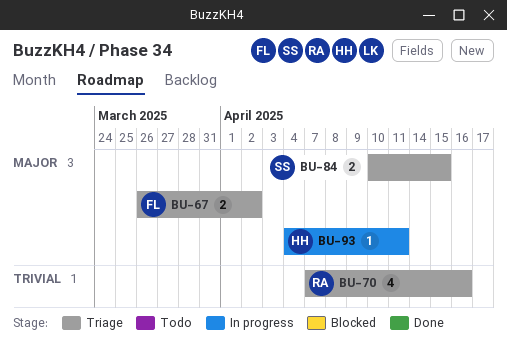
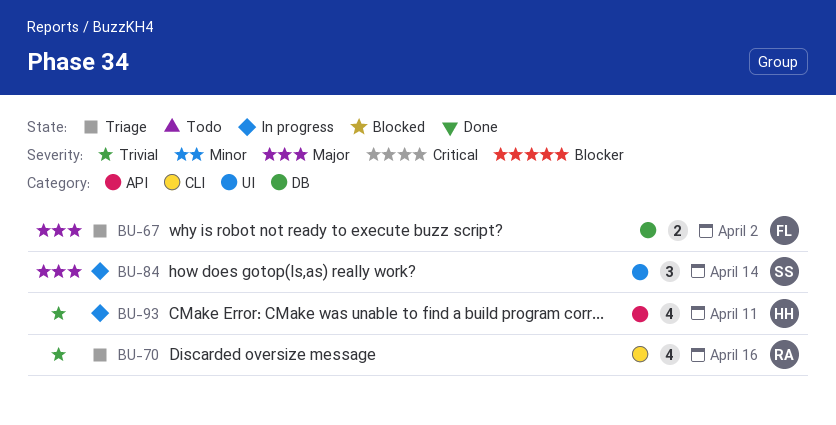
BU-84, status: Triage -> In progress
BU-84, estimate: 2 -> 3
BU-84, due: Apr 15 -> Apr 14
BU-93, priority: Major -> Trivial
BU-93, estimate: 1 -> 4

